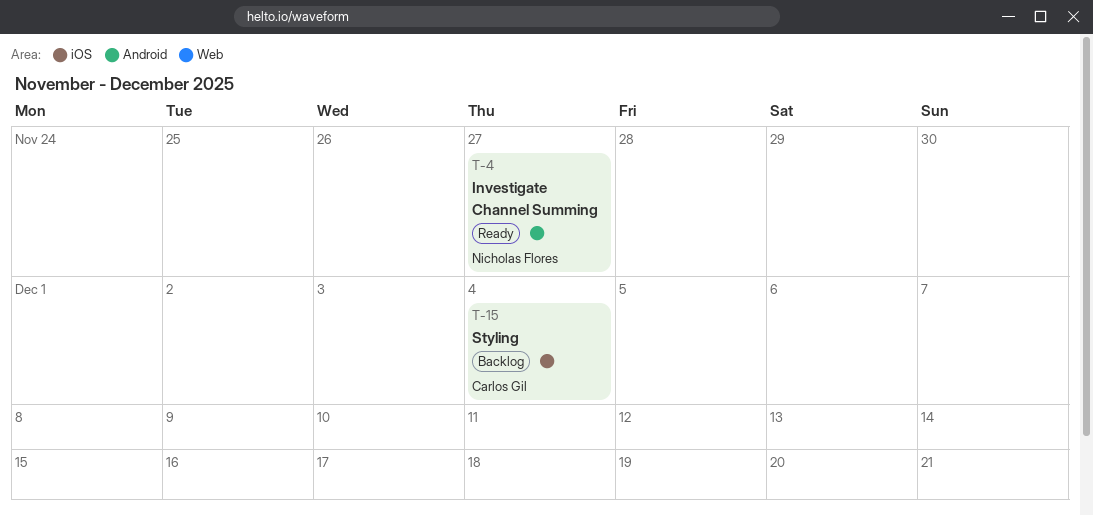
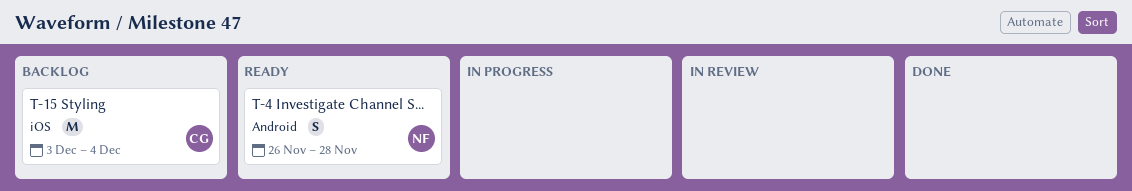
T-4, due: Nov 27 -> Nov 28

